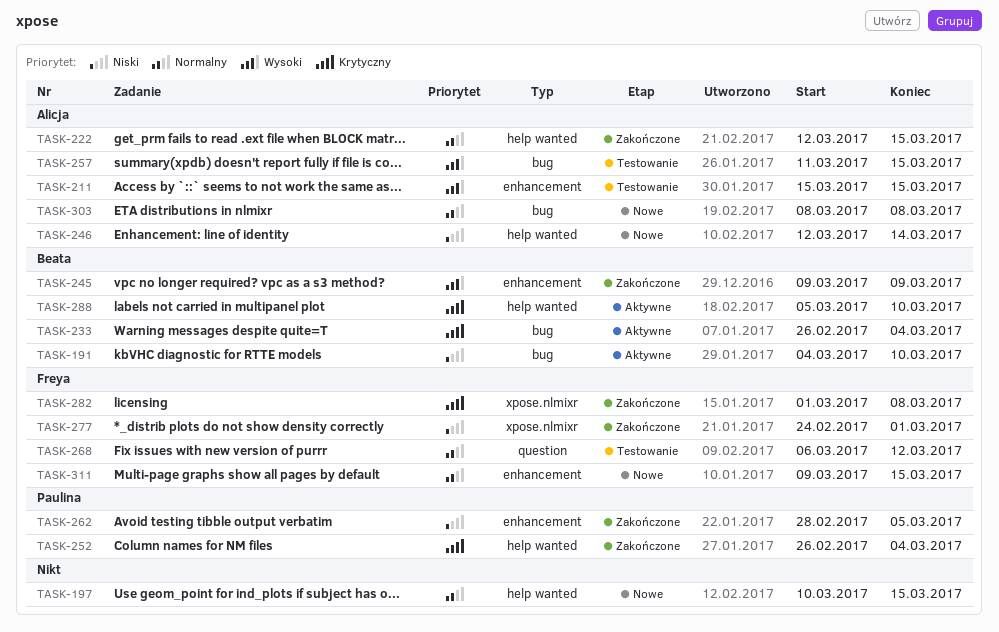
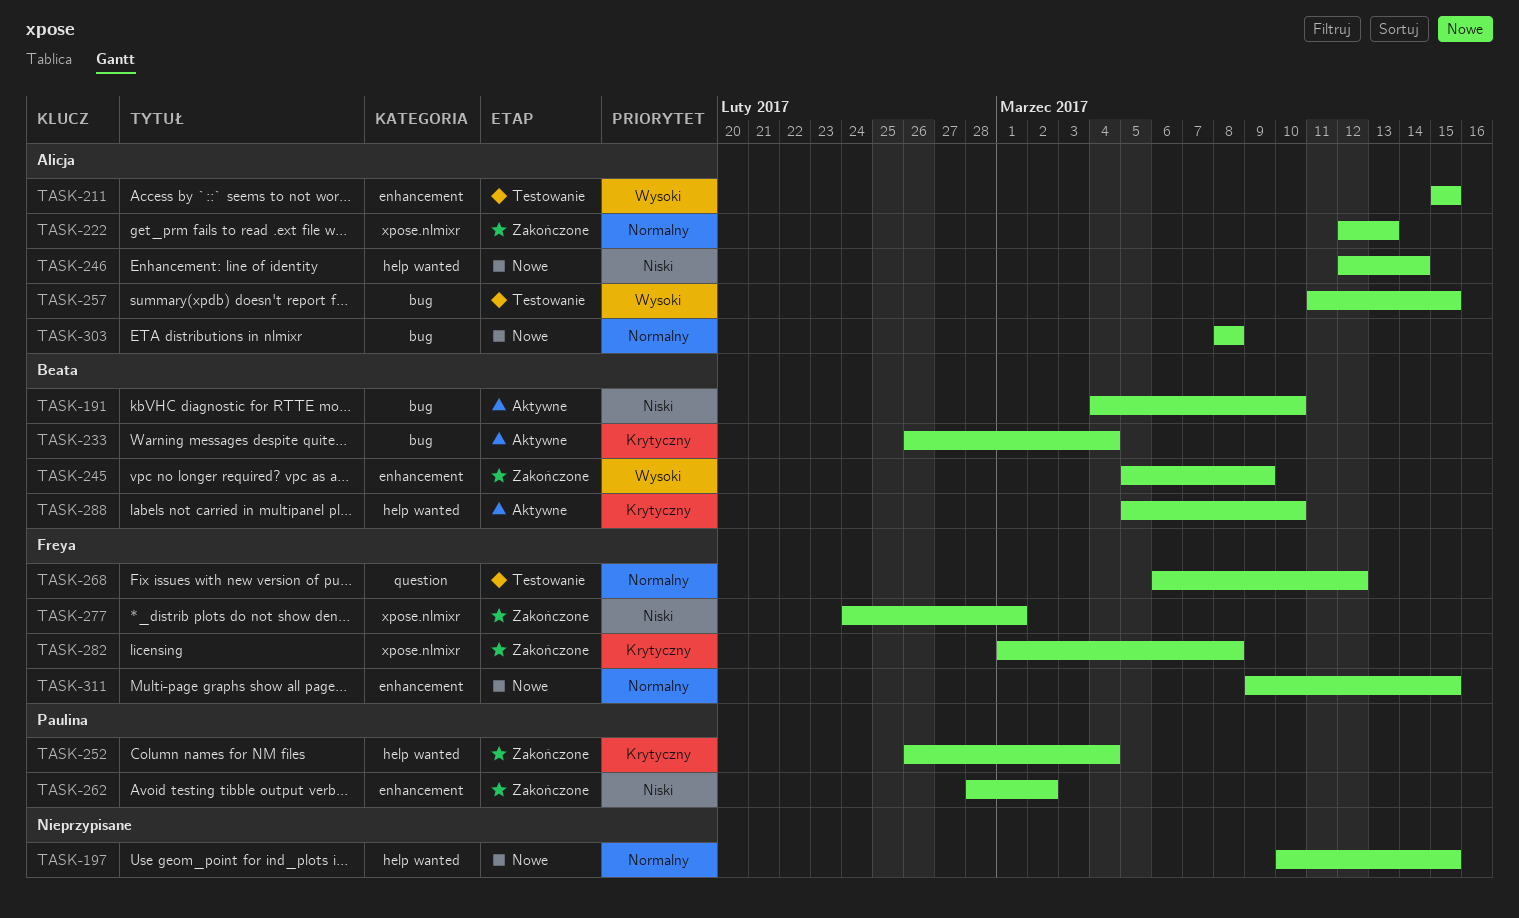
TASK-222, label: help wanted -> xpose.nlmixr
TASK-222, due: Mar 15 -> Mar 13
TASK-245, start: Mar 9 -> Mar 5
TASK-262, due: Mar 5 -> Mar 2

